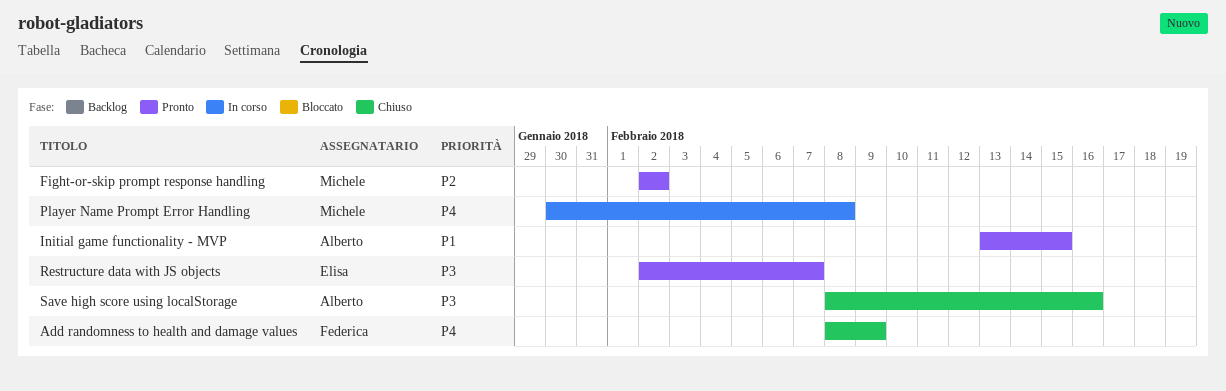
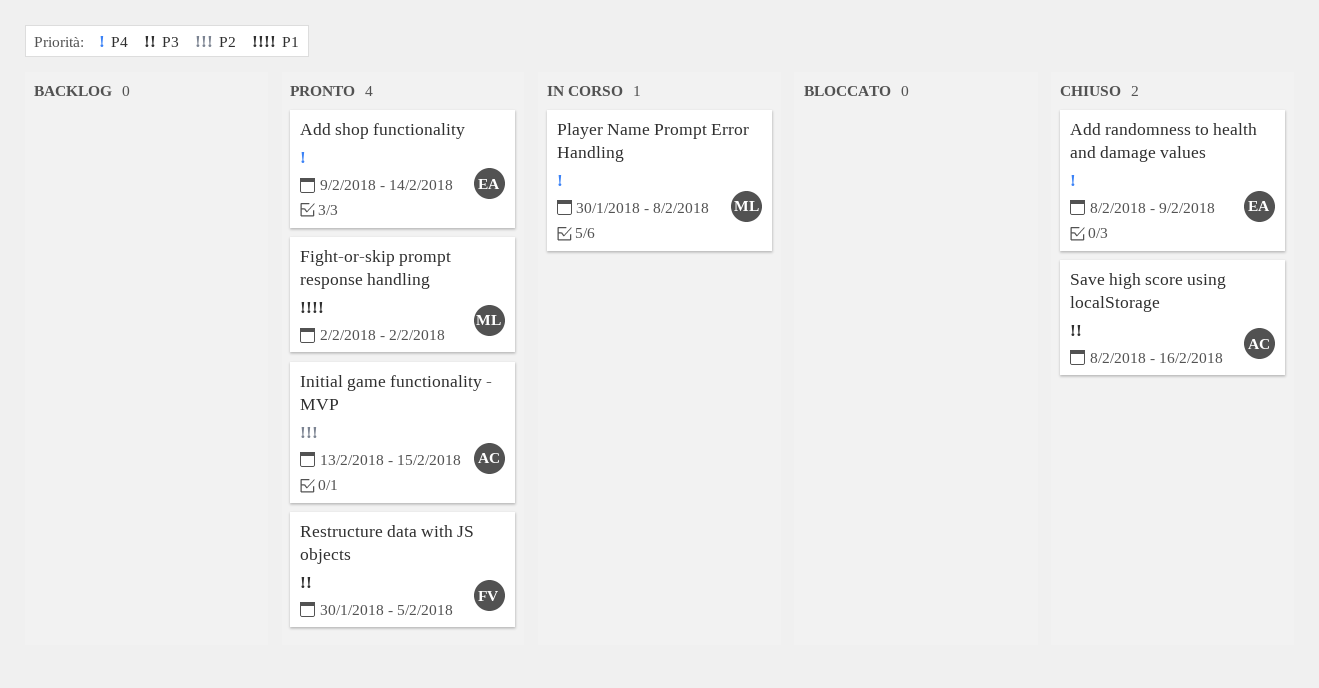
Add randomness to health and damage values, owner: Federica -> Elisa
Add shop functionality: none -> present
Fight-or-skip prompt response handling, priority: P2 -> P1
Initial game functionality - MVP, priority: P1 -> P2
Restructure data with JS objects, owner: Elisa -> Federica
Restructure data with JS objects, start: Feb 2 -> Jan 30
Restructure data with JS objects, due: Feb 7 -> Feb 5

